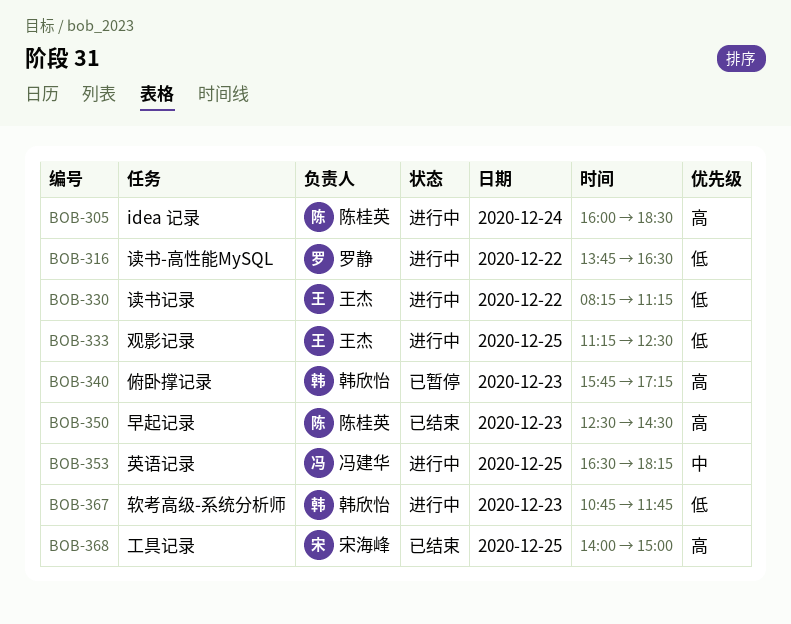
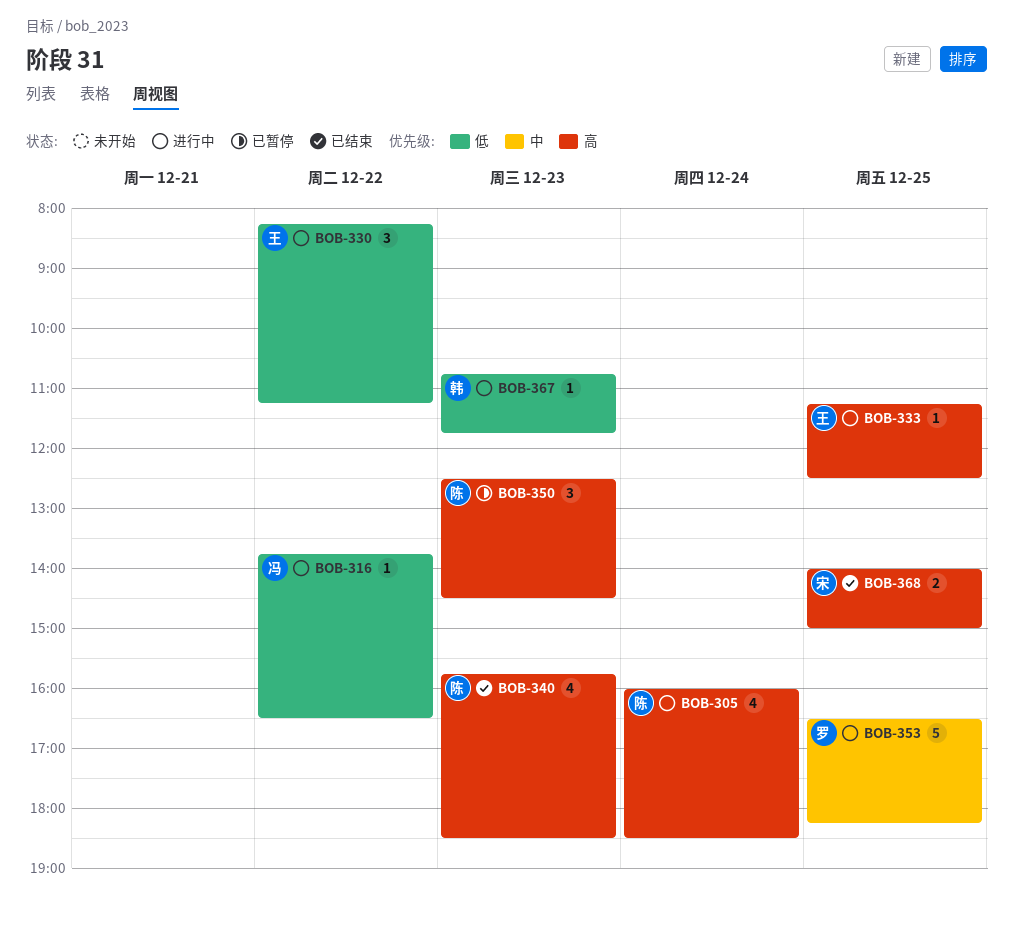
BOB-316, owner: 罗静 -> 冯建华
BOB-333, priority: 低 -> 高
BOB-340, status: 已暂停 -> 已结束
BOB-340, owner: 韩欣怡 -> 陈桂英
BOB-340, ends: 17:15 -> 18:30
BOB-350, status: 已结束 -> 已暂停
BOB-353, owner: 冯建华 -> 罗静

